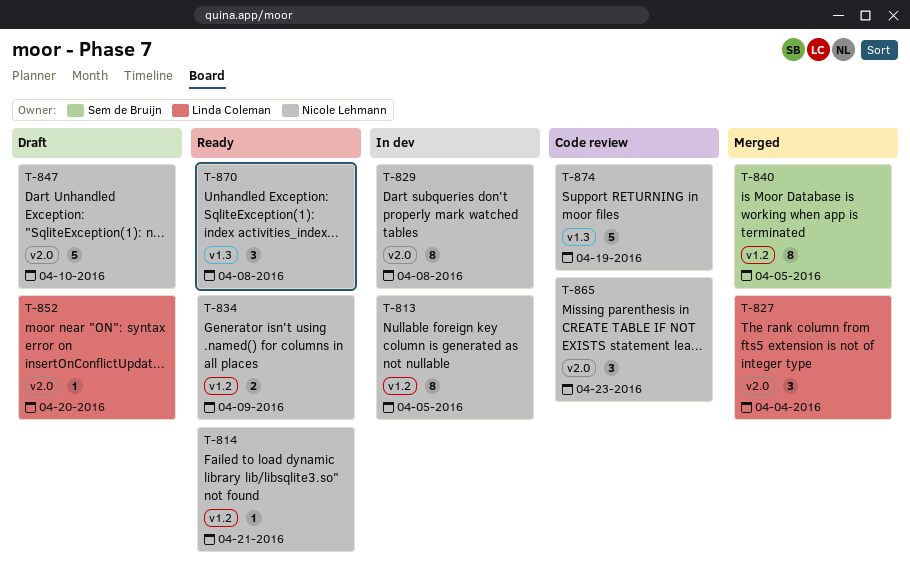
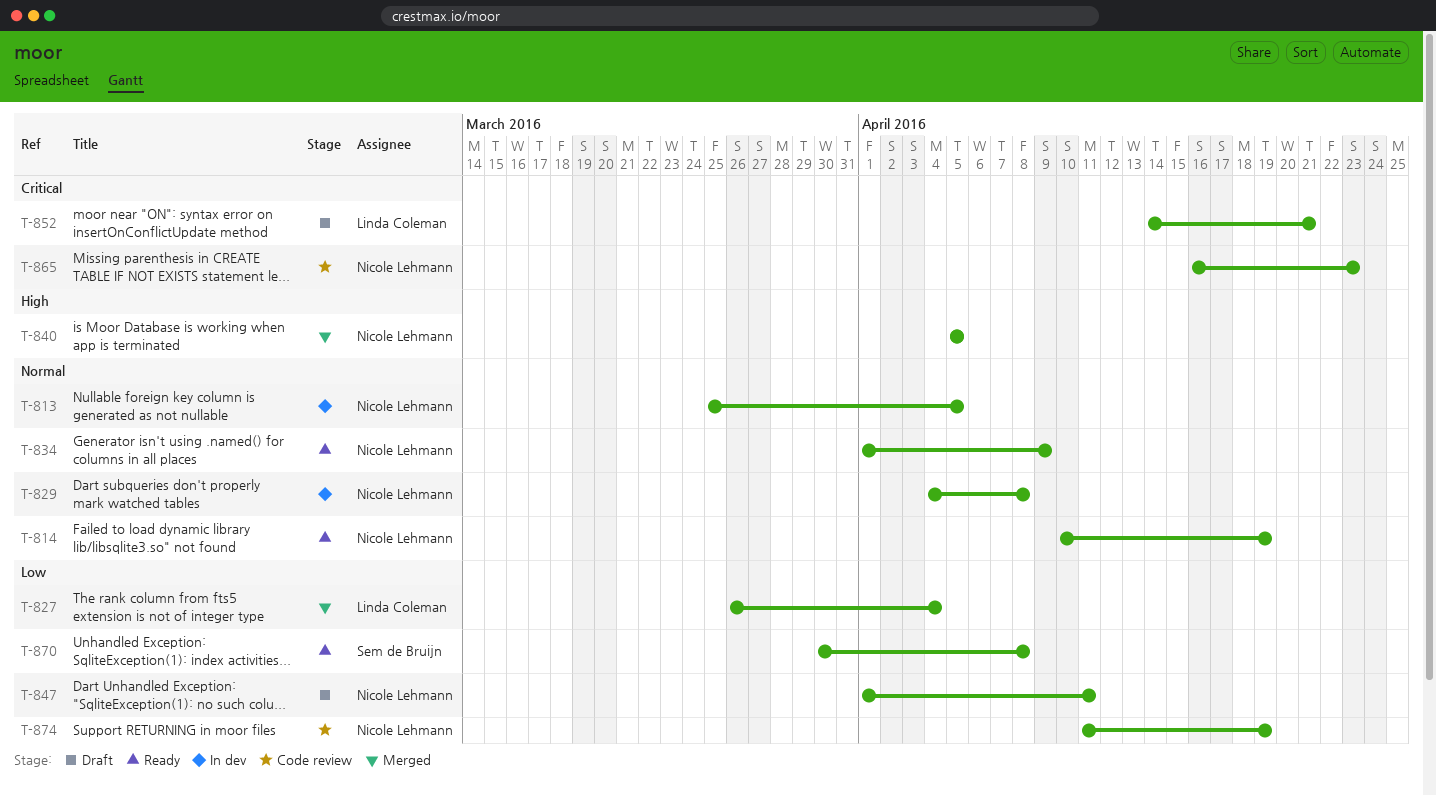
T-814, due: Apr 21 -> Apr 19
T-840, owner: Sem de Bruijn -> Nicole Lehmann
T-847, due: Apr 10 -> Apr 11
T-852, due: Apr 20 -> Apr 21
T-870, owner: Nicole Lehmann -> Sem de Bruijn

